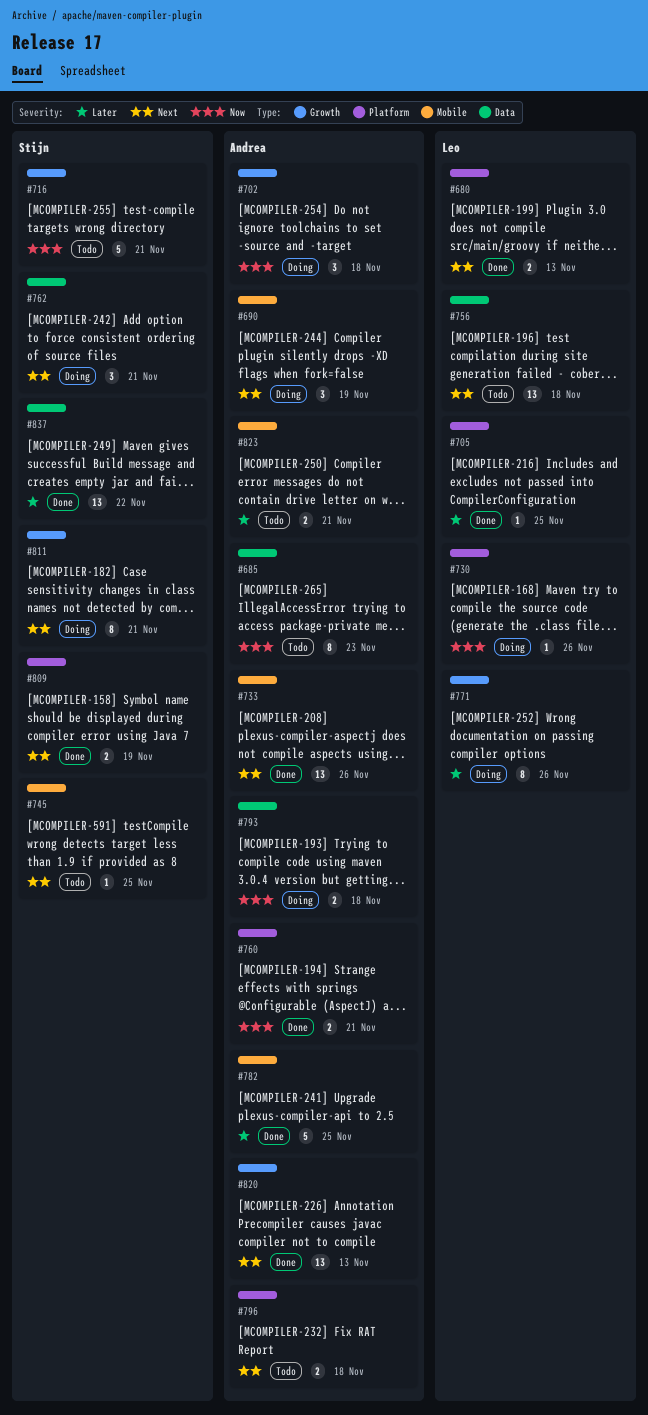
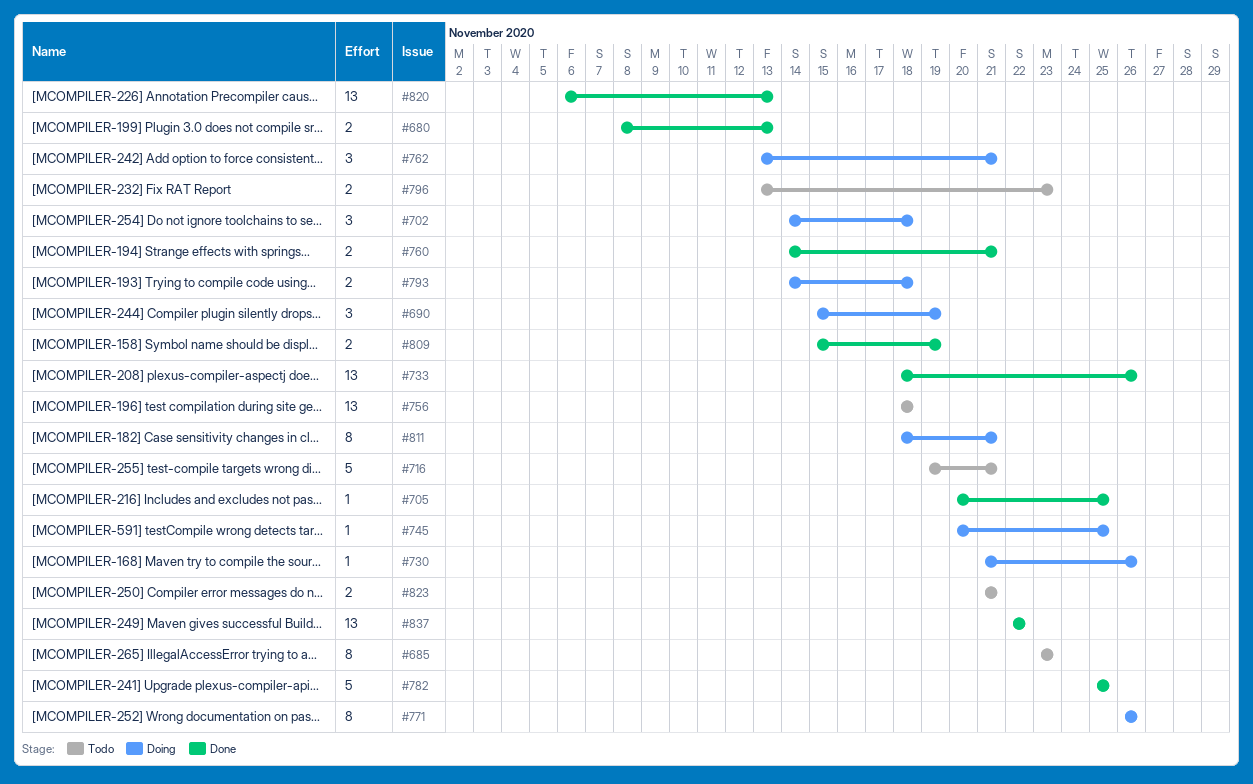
#745, status: Todo -> Doing
#796, due: Nov 18 -> Nov 23

